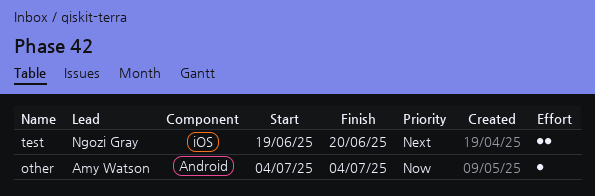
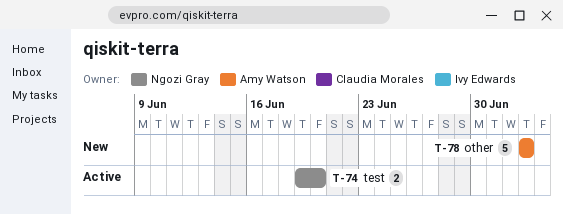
other, estimate: 1 -> 5
other, start: Jul 4 -> Jul 3
other, due: Jul 4 -> Jul 3

